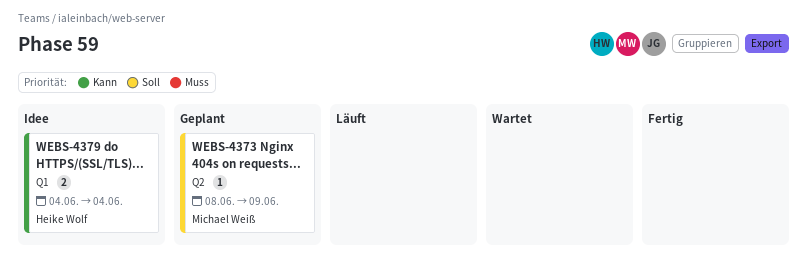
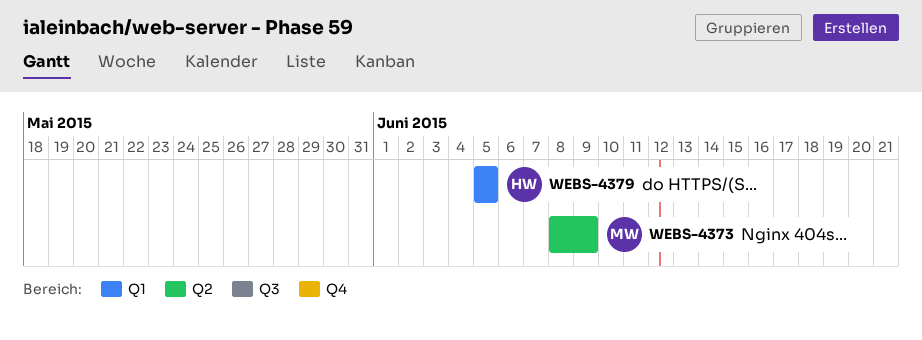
WEBS-4379, start: Jun 4 -> Jun 5
WEBS-4379, due: Jun 4 -> Jun 5

